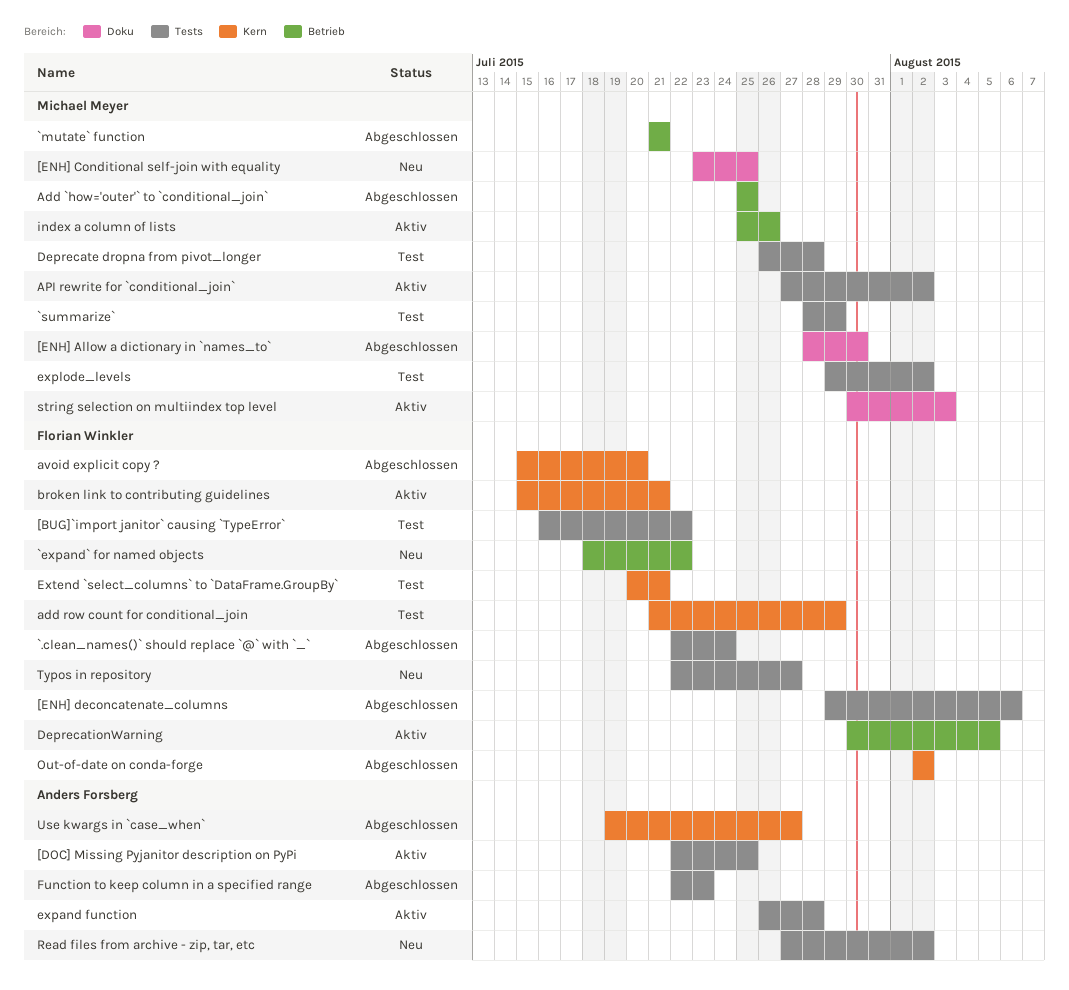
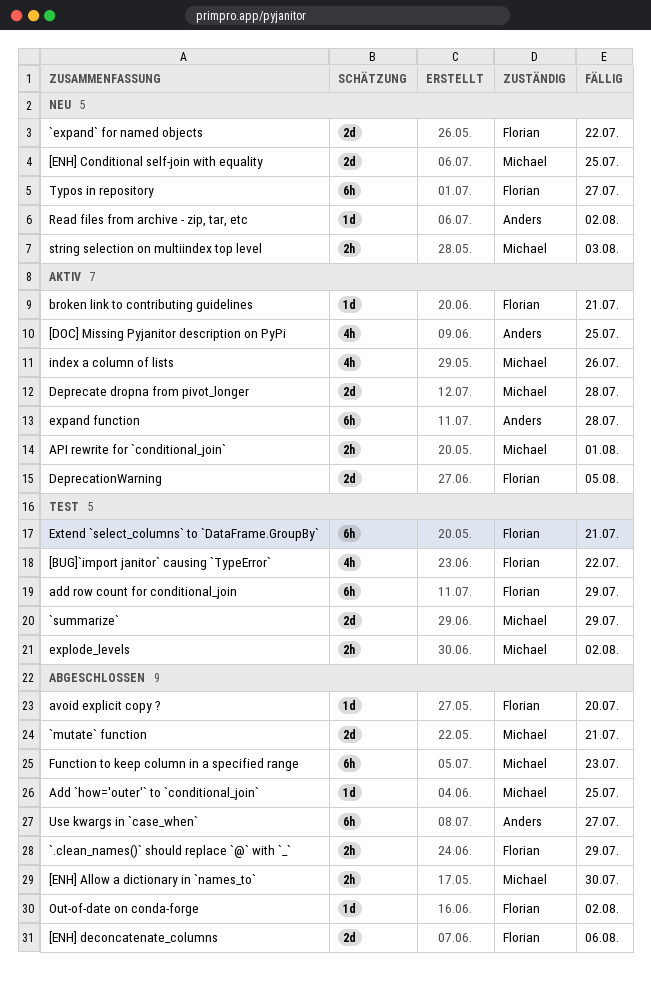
`.clean_names()` should replace `@` with `_`, due: Jul 24 -> Jul 29
API rewrite for `conditional_join`, due: Aug 2 -> Aug 1
Deprecate dropna from pivot_longer, status: Test -> Aktiv
Function to keep column in a specified range, owner: Anders Forsberg -> Michael Meyer
string selection on multiindex top level, status: Aktiv -> Neu

